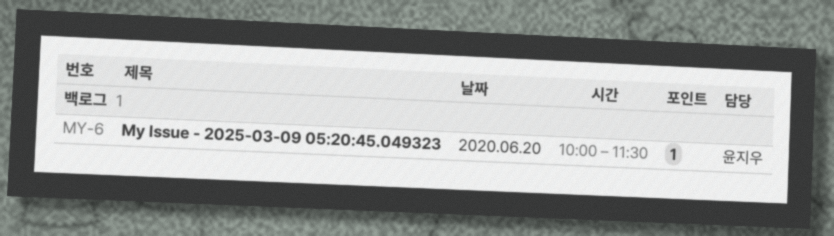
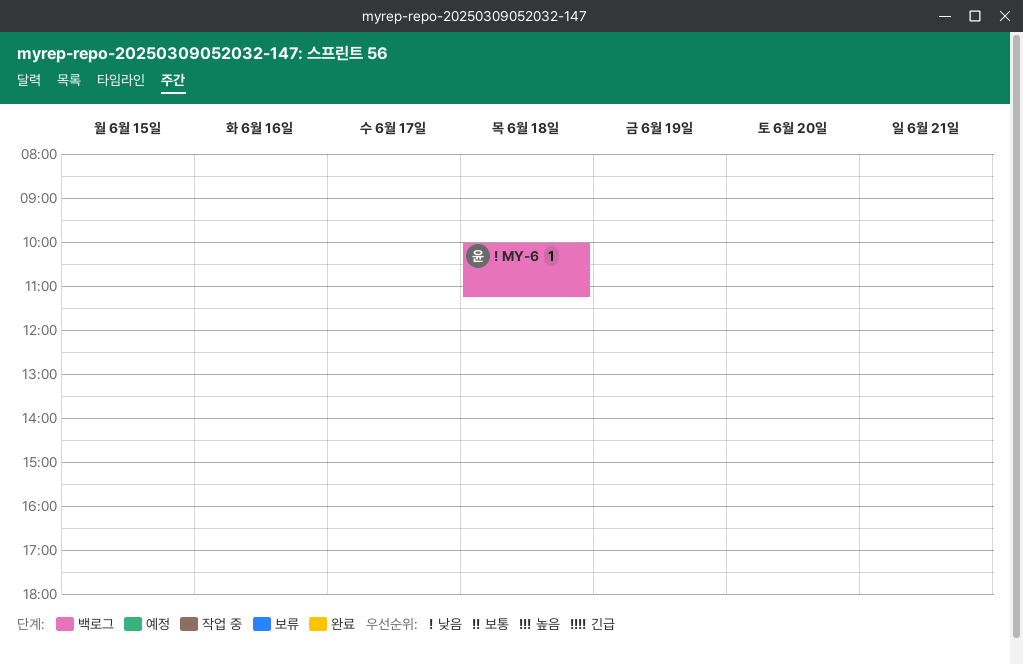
MY-6, day: Jun 20 -> Jun 18
MY-6, ends: 11:30 -> 11:15

